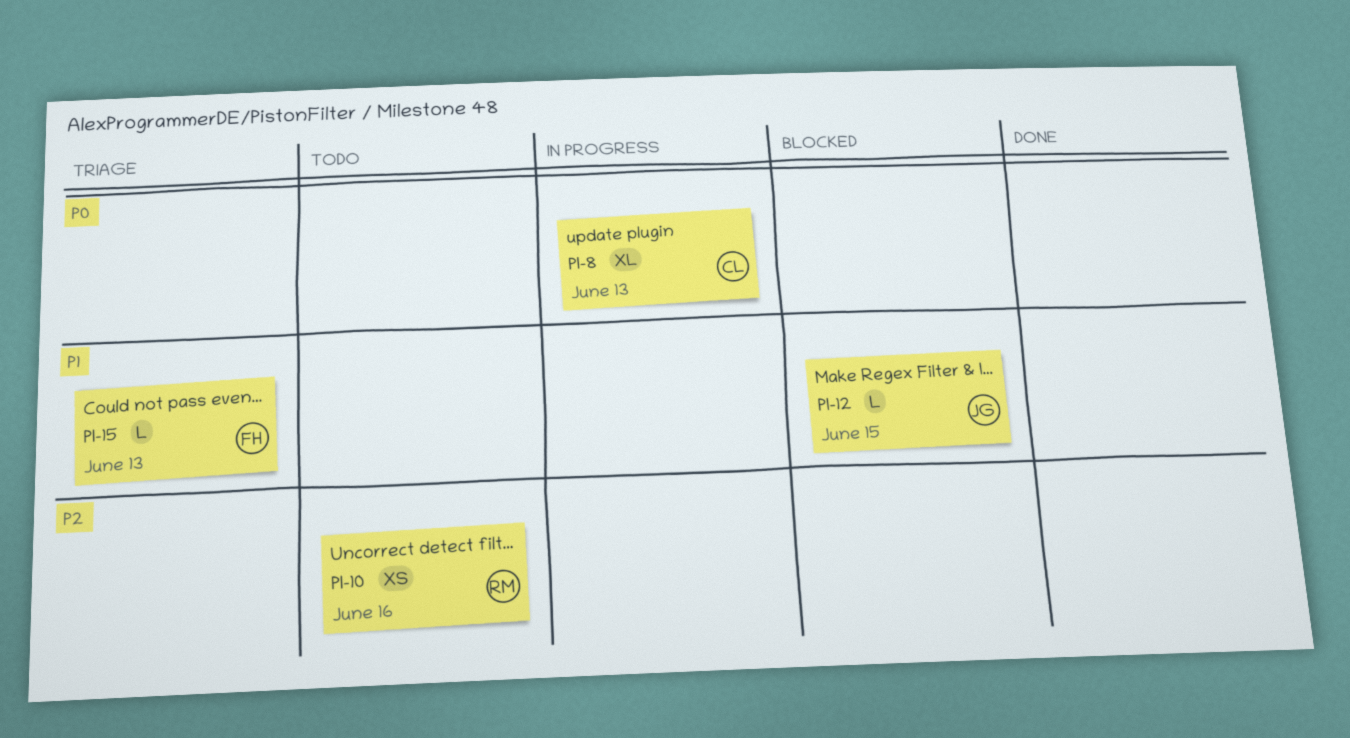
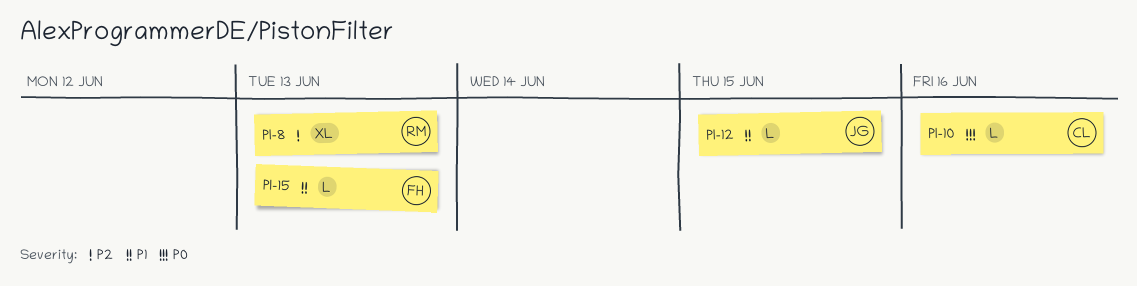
PI-8, owner: CL -> RM
PI-8, priority: P0 -> P2
PI-10, owner: RM -> CL
PI-10, priority: P2 -> P0
PI-10, estimate: XS -> L

